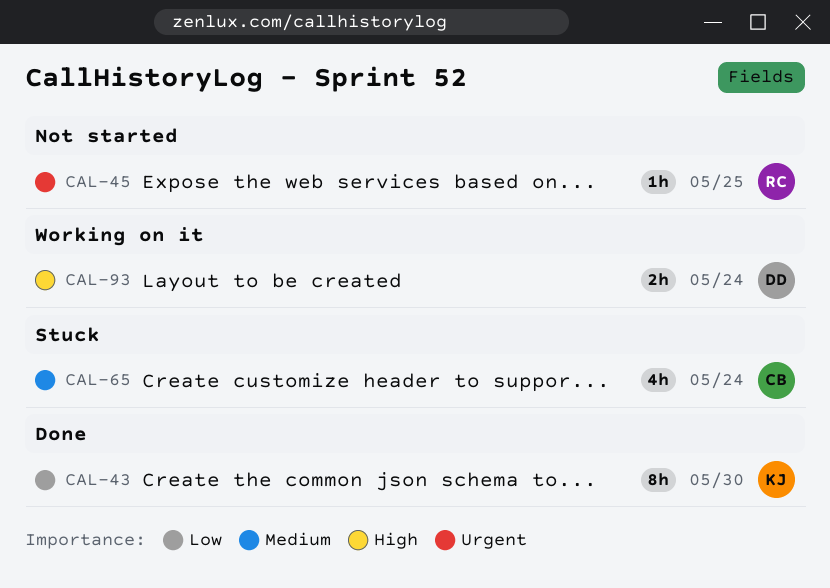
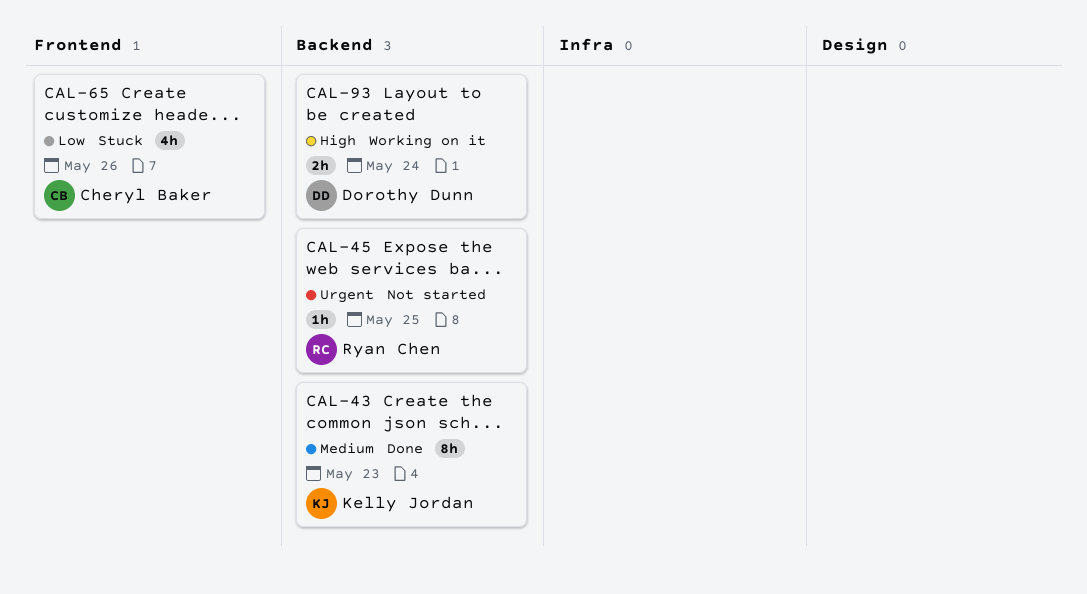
CAL-43, priority: Low -> Medium
CAL-43, due: May 30 -> May 23
CAL-65, priority: Medium -> Low
CAL-65, due: May 24 -> May 26

